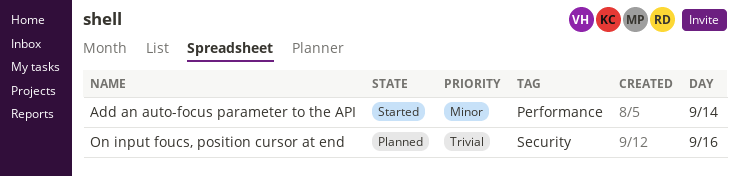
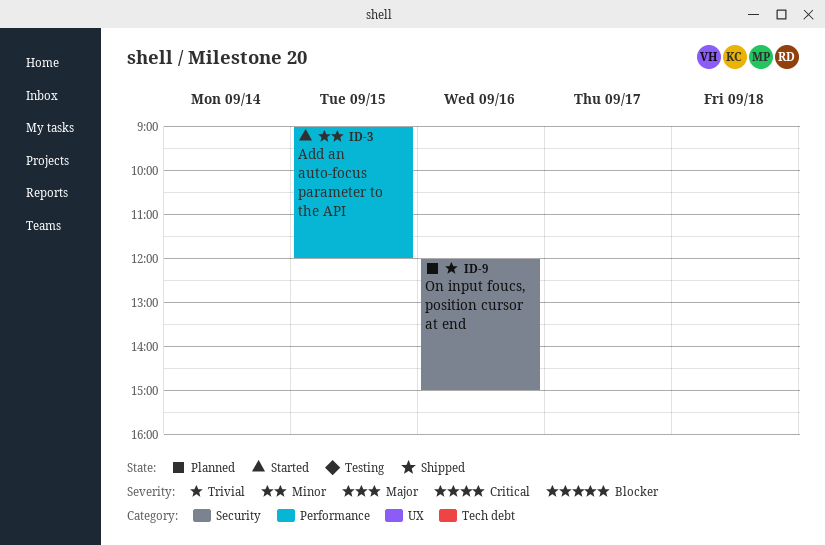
Add an auto-focus parameter to the API, day: Sep 14 -> Sep 15

